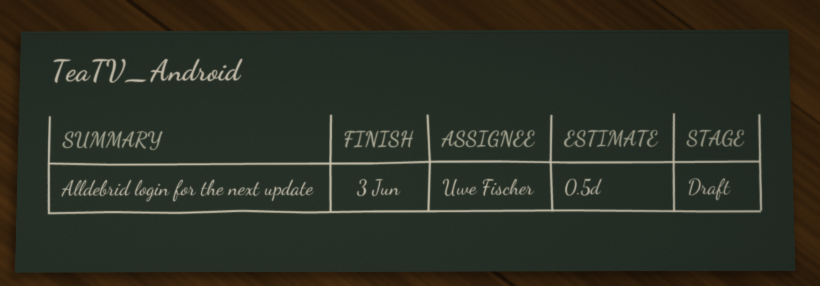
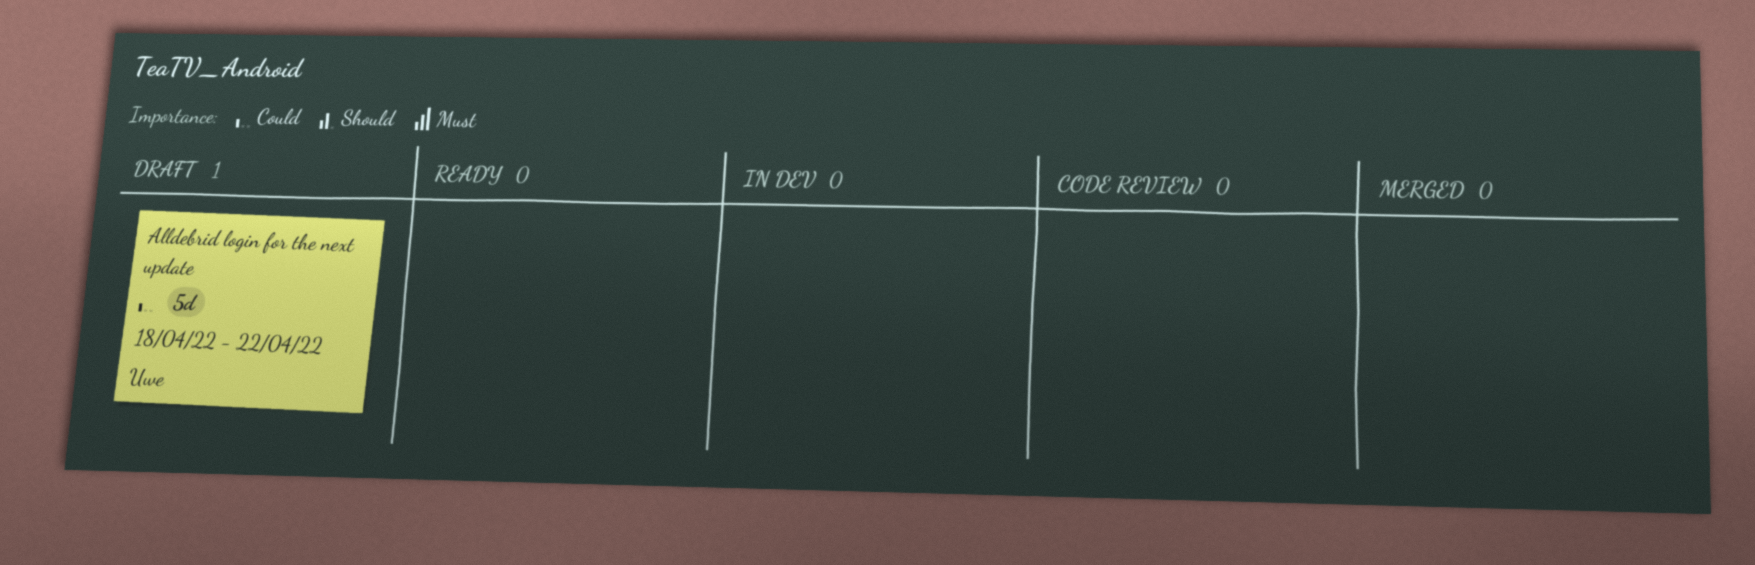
Alldebrid login for the next update, estimate: 0.5d -> 5d
Alldebrid login for the next update, due: Jun 3 -> Apr 22

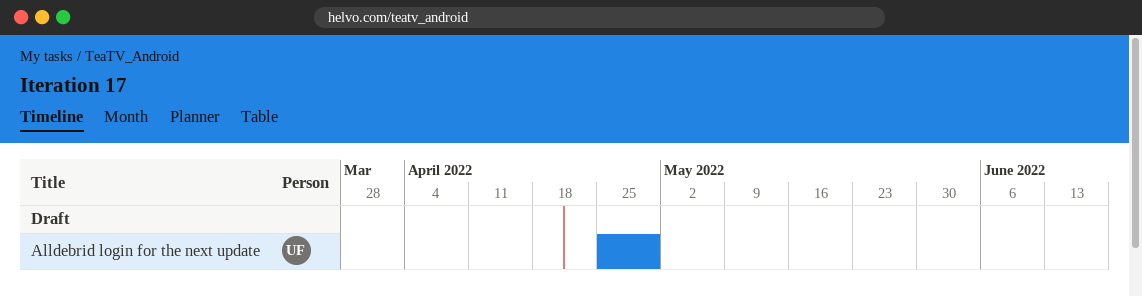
Alldebrid login for the next update, start: Apr 18 -> Apr 25
Alldebrid login for the next update, due: Apr 22 -> Apr 29

